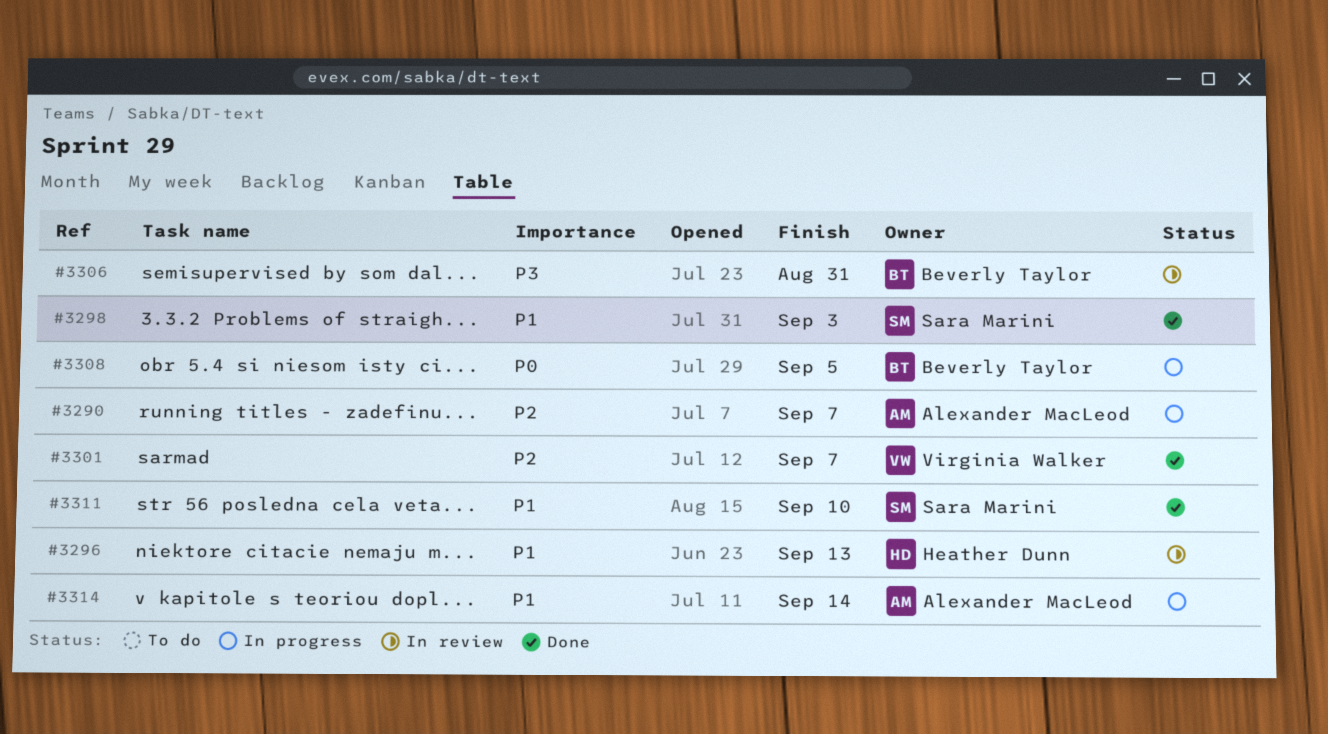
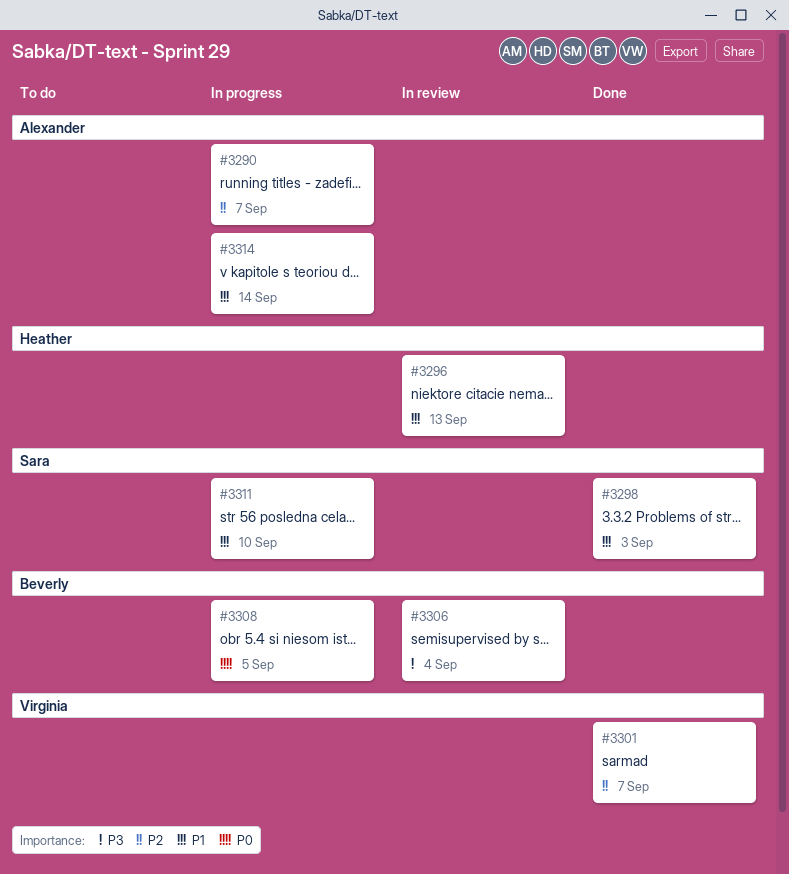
#3306, due: Aug 31 -> Sep 4
#3311, status: Done -> In progress

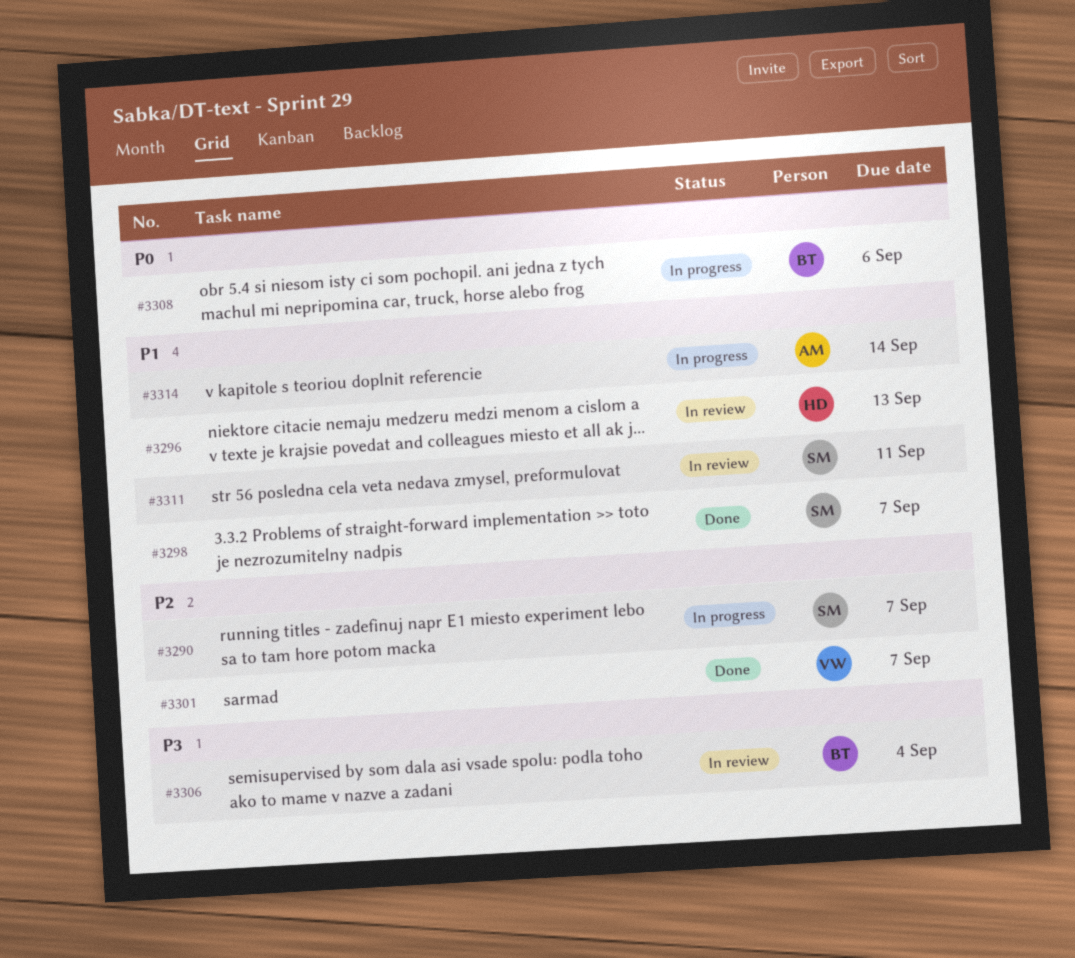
#3290, owner: Alexander -> Sara
#3298, due: Sep 3 -> Sep 7
#3308, due: Sep 5 -> Sep 6
#3311, status: In progress -> In review
#3311, due: Sep 10 -> Sep 11

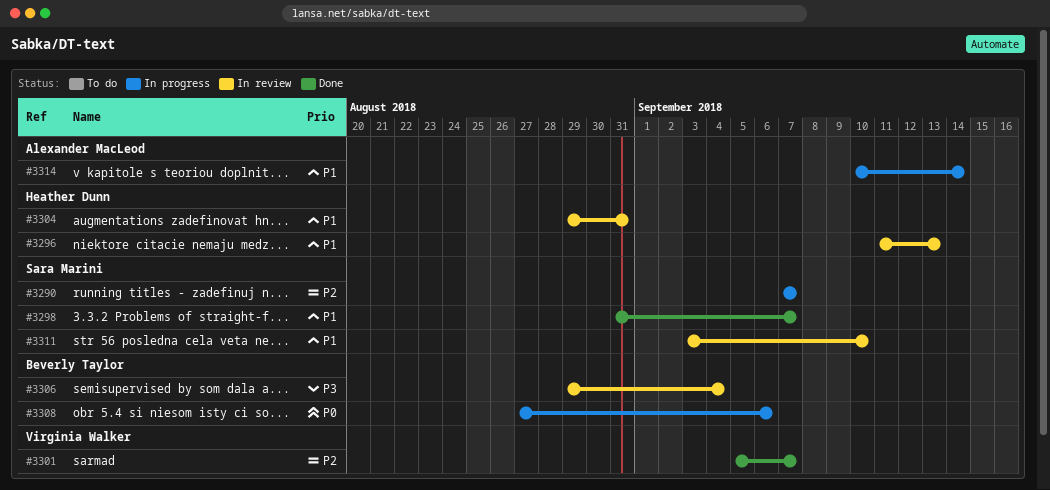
#3304: none -> present
#3311, due: Sep 11 -> Sep 10

